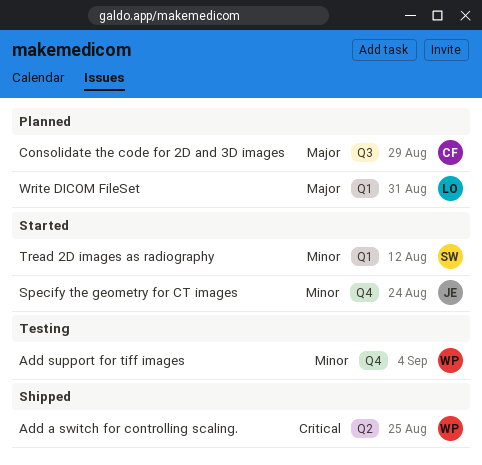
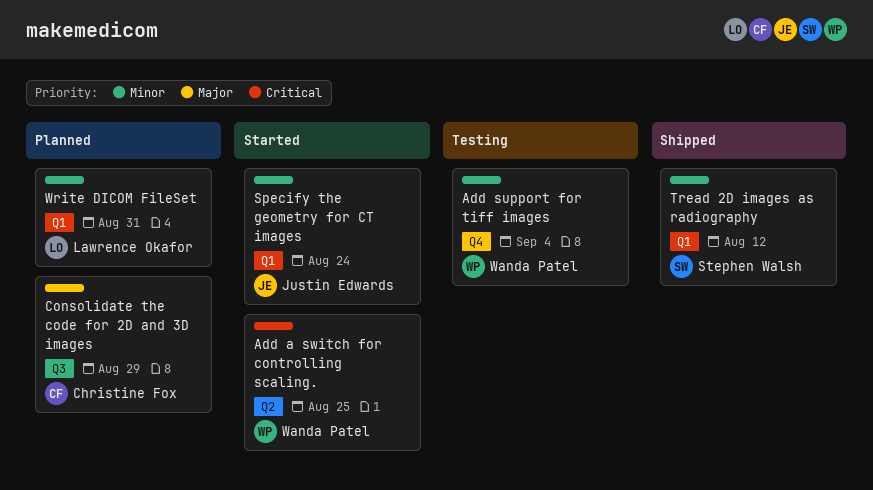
Add a switch for controlling scaling., status: Shipped -> Started
Specify the geometry for CT images, label: Q4 -> Q1
Tread 2D images as radiography, status: Started -> Shipped
Write DICOM FileSet, priority: Major -> Minor

